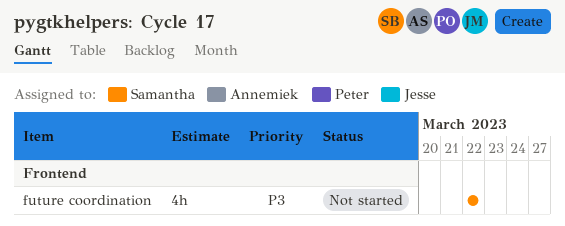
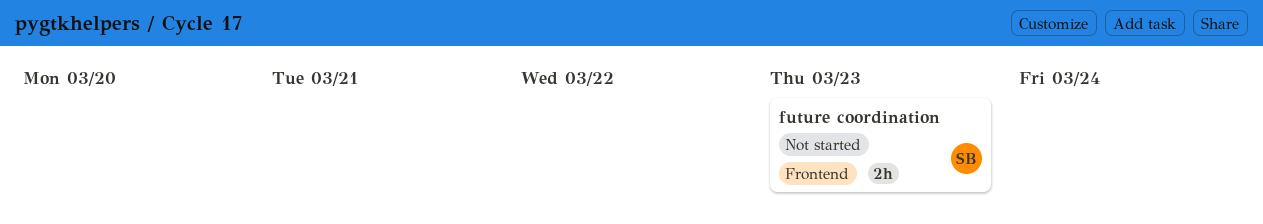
future coordination, estimate: 4h -> 2h
future coordination, due: Mar 22 -> Mar 23

